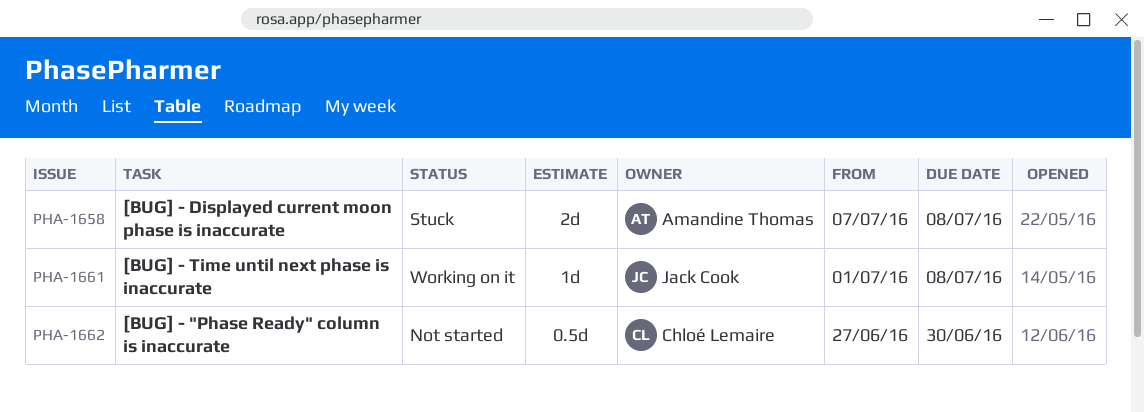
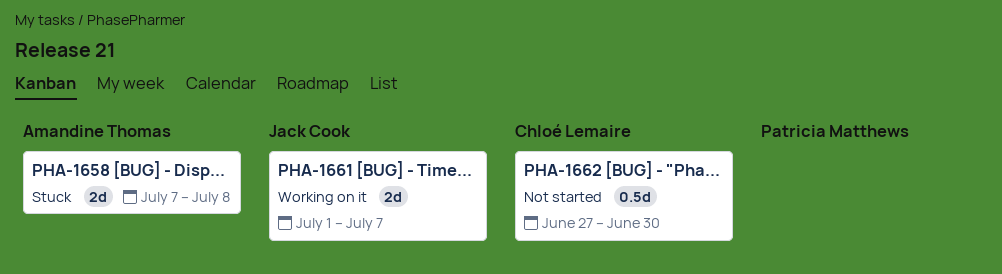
PHA-1661, estimate: 1d -> 2d
PHA-1661, due: Jul 8 -> Jul 7

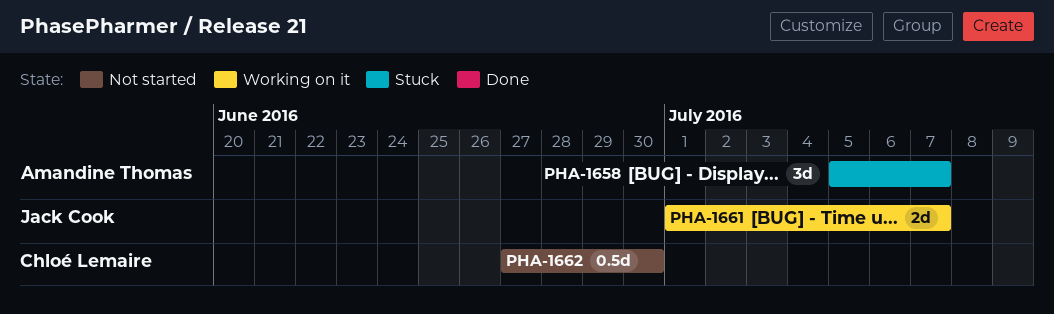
PHA-1658, estimate: 2d -> 3d
PHA-1658, start: Jul 7 -> Jul 5
PHA-1658, due: Jul 8 -> Jul 7

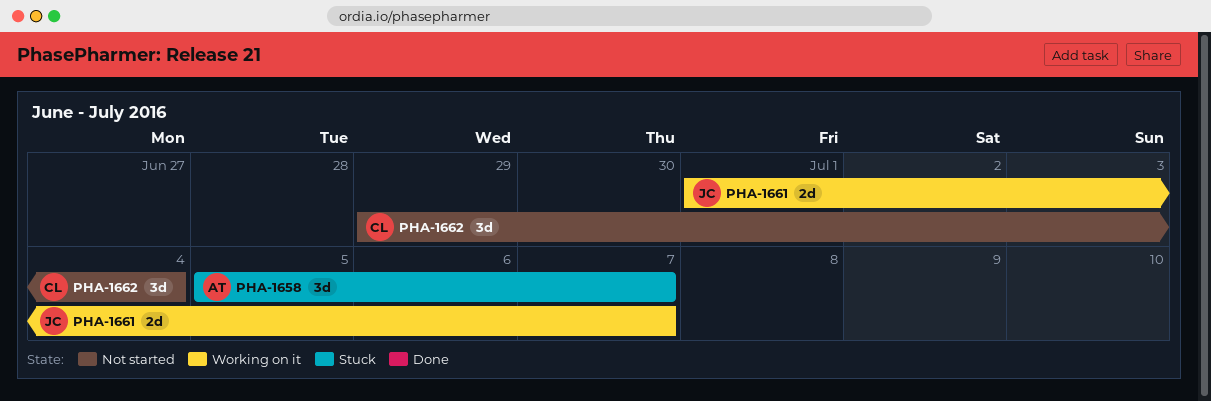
PHA-1662, estimate: 0.5d -> 3d
PHA-1662, start: Jun 27 -> Jun 29
PHA-1662, due: Jun 30 -> Jul 4

